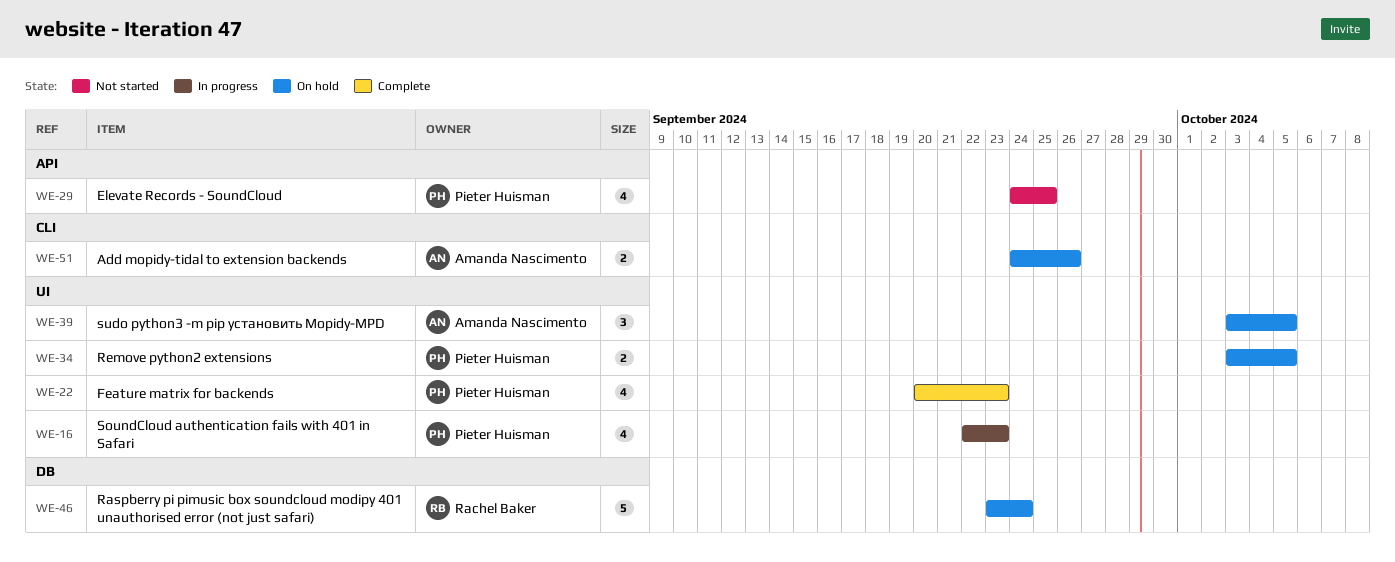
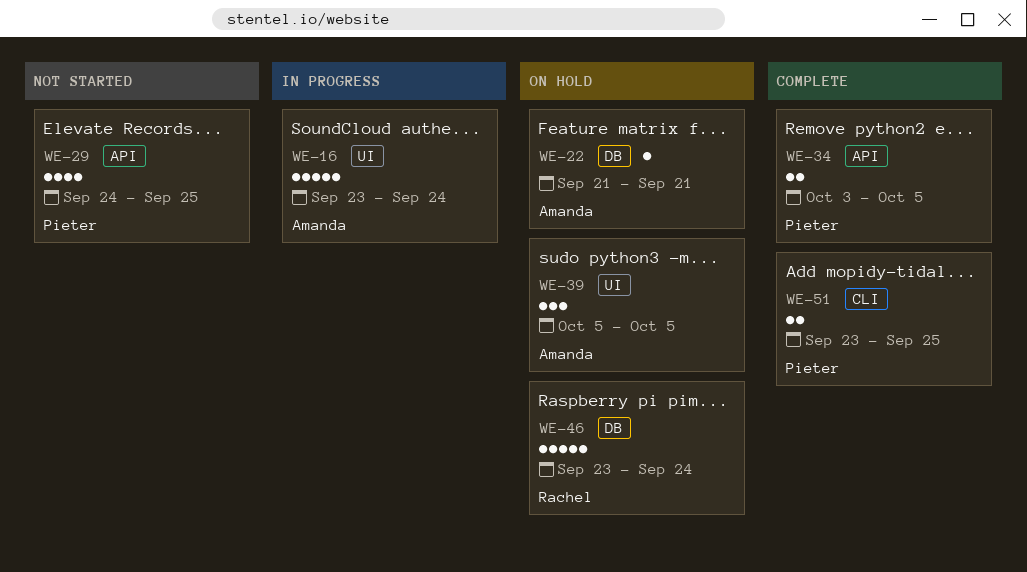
WE-16, owner: Pieter Huisman -> Amanda Nascimento
WE-16, estimate: 4 -> 5
WE-16, start: Sep 22 -> Sep 23
WE-16, due: Sep 23 -> Sep 24
WE-22, status: Complete -> On hold
WE-22, owner: Pieter Huisman -> Amanda Nascimento
WE-22, label: UI -> DB
WE-22, estimate: 4 -> 1
WE-22, start: Sep 20 -> Sep 21
WE-22, due: Sep 23 -> Sep 21
WE-34, status: On hold -> Complete
WE-34, label: UI -> API
WE-39, start: Oct 3 -> Oct 5
WE-51, status: On hold -> Complete
WE-51, owner: Amanda Nascimento -> Pieter Huisman
WE-51, start: Sep 24 -> Sep 23
WE-51, due: Sep 26 -> Sep 25

